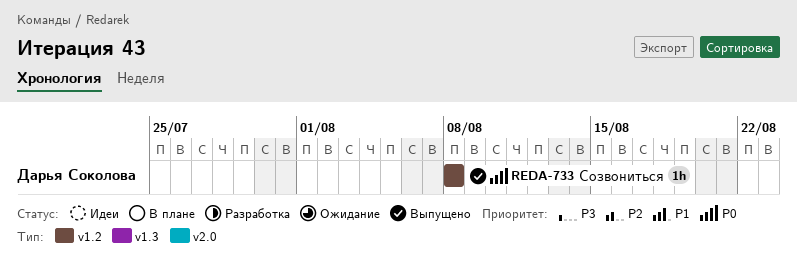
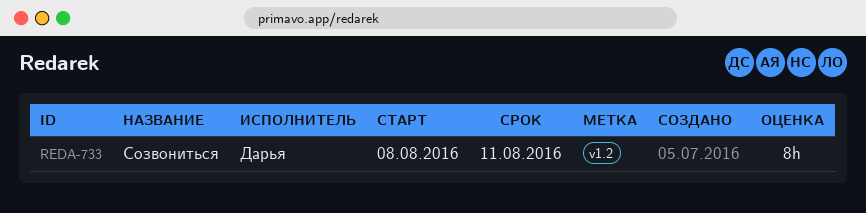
REDA-733, estimate: 1h -> 8h
REDA-733, due: Aug 8 -> Aug 11

